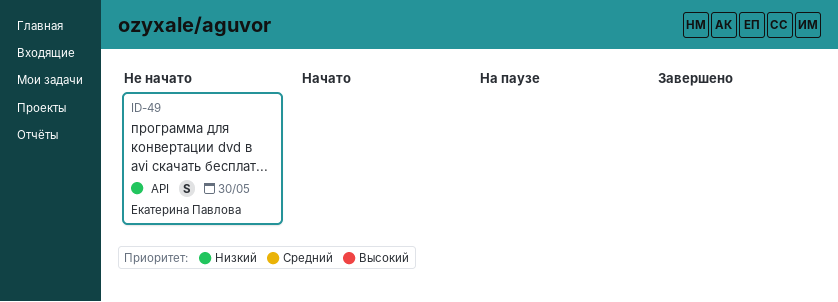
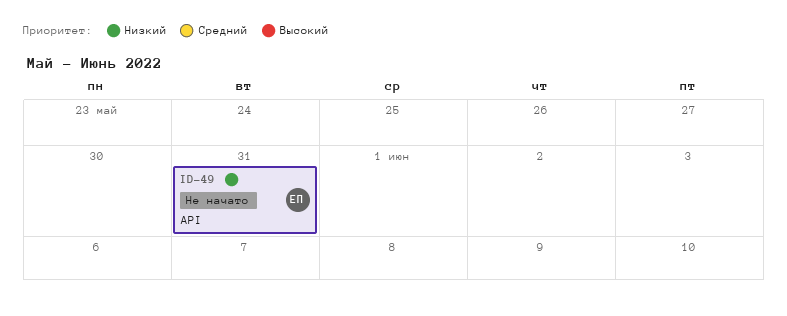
ID-49, due: May 30 -> May 31

